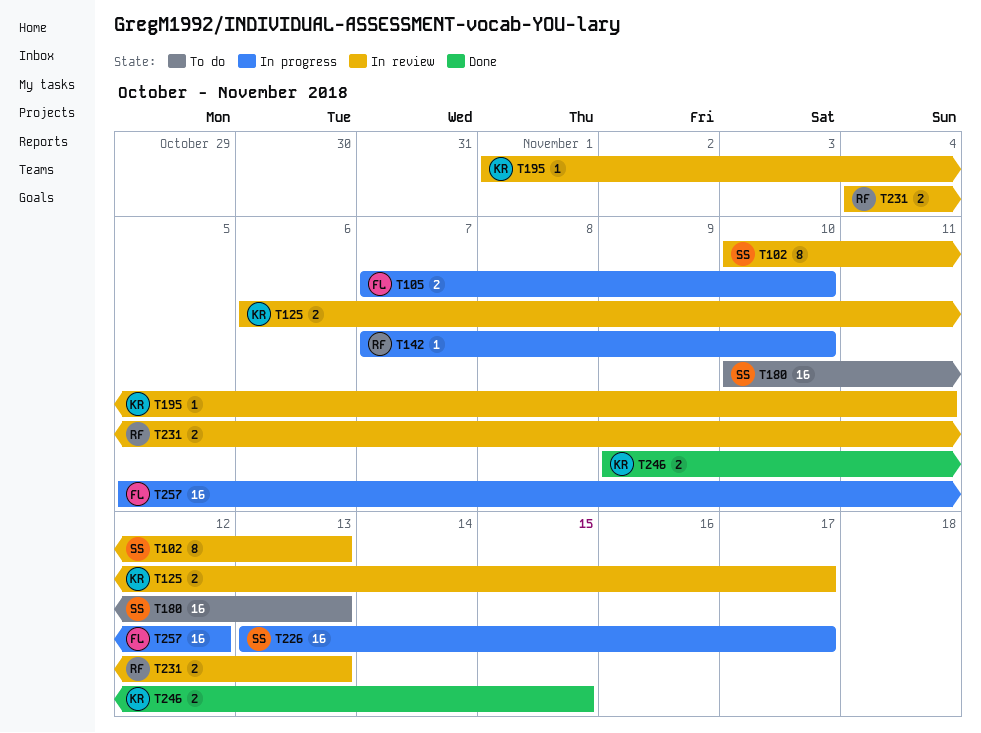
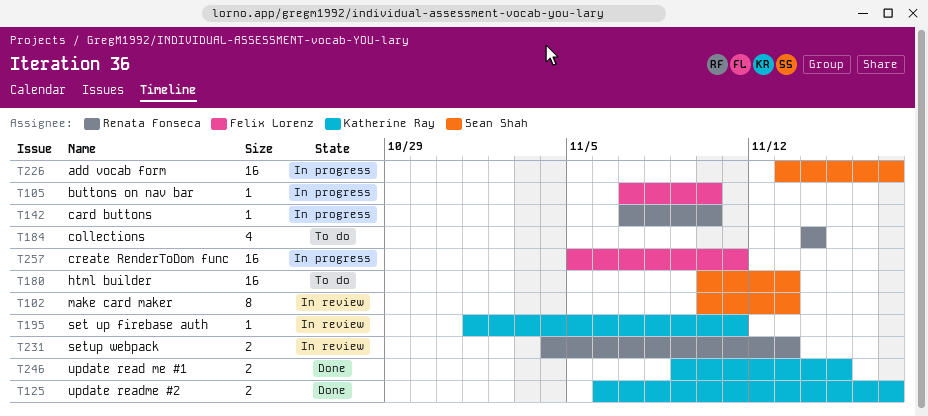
T105, estimate: 2 -> 1
T125, status: In review -> Done
T184: none -> present
T257, due: Nov 12 -> Nov 11

